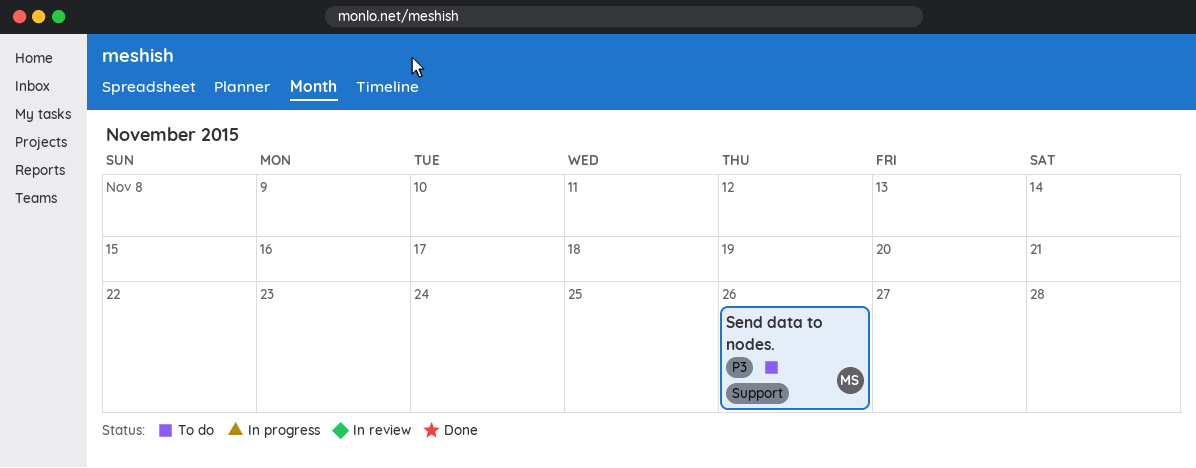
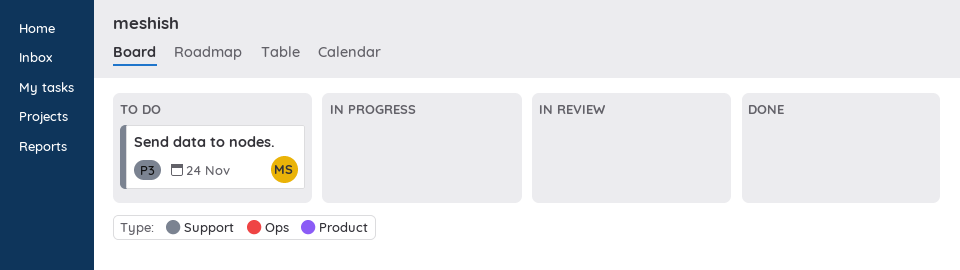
Send data to nodes., due: Nov 26 -> Nov 24

